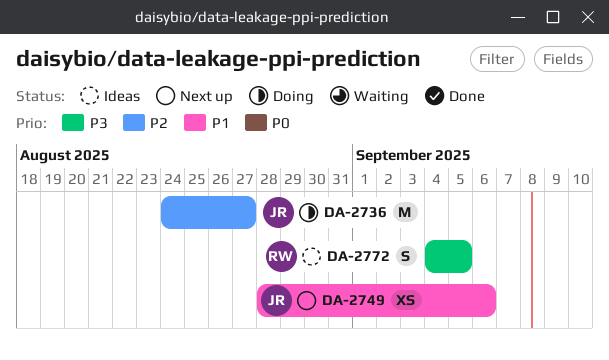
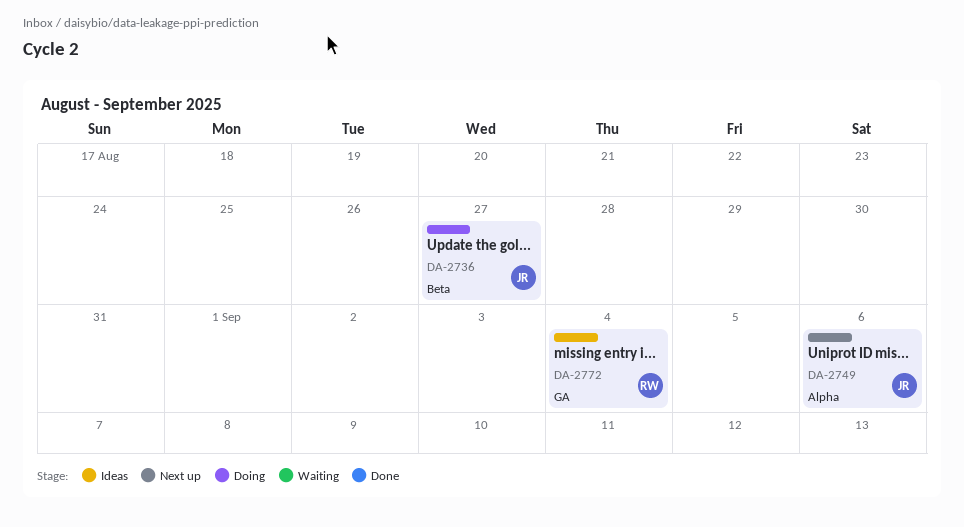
DA-2772, due: Sep 5 -> Sep 4

